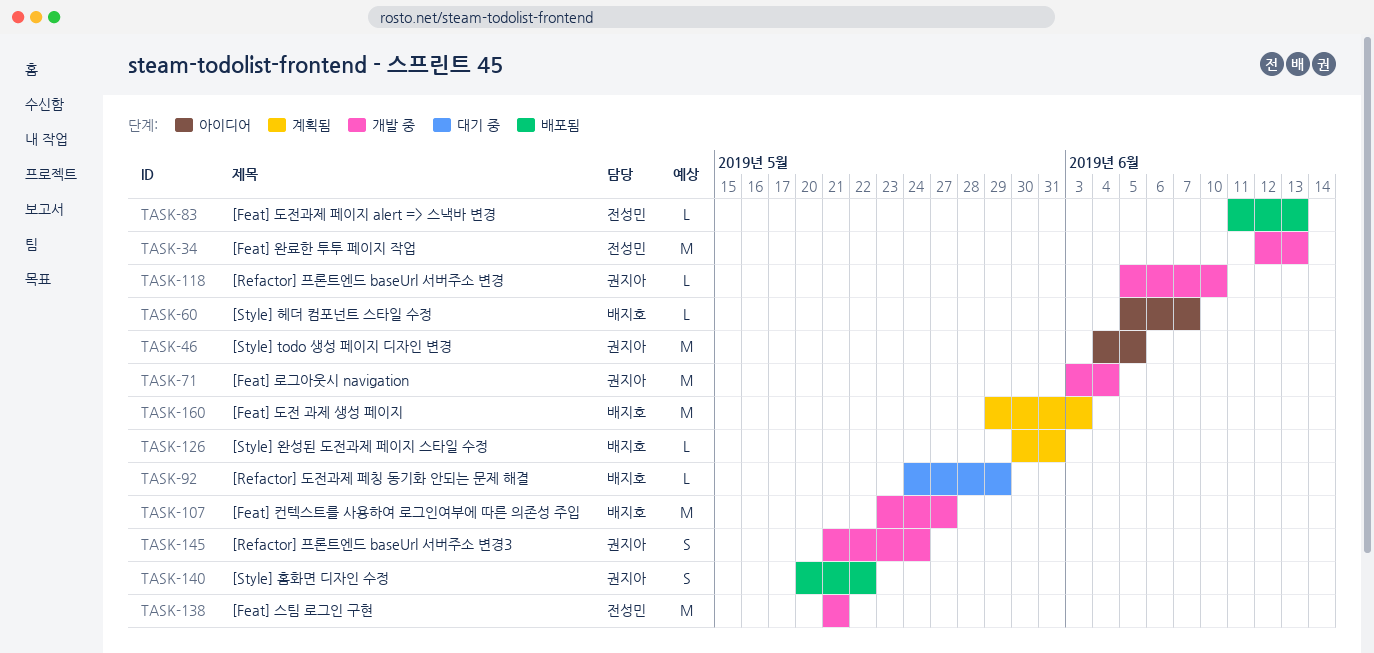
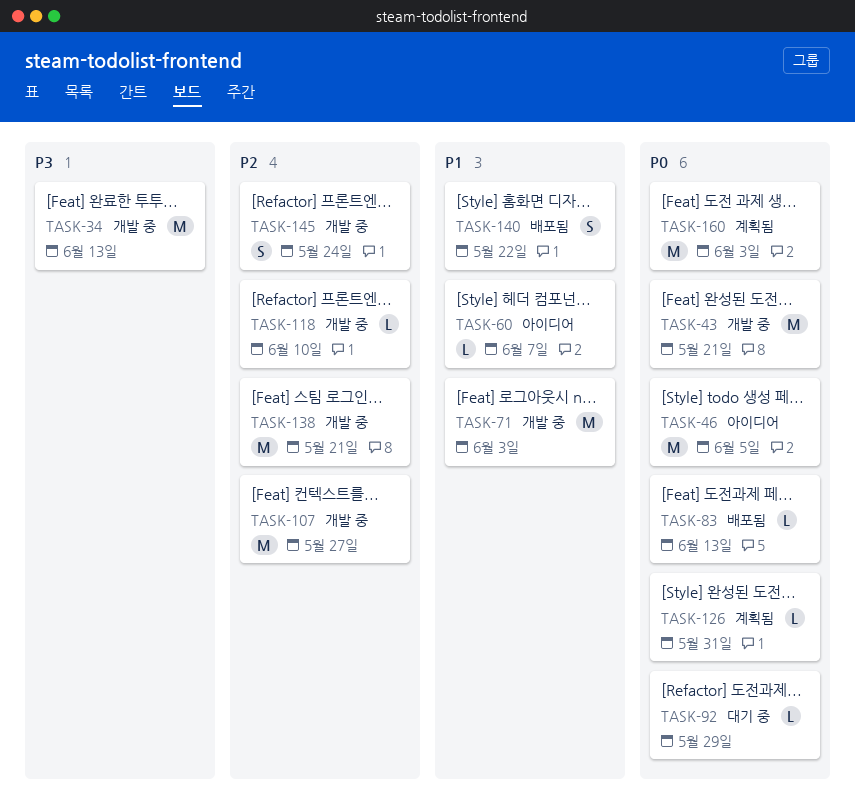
TASK-43: none -> present
TASK-71, due: Jun 4 -> Jun 3

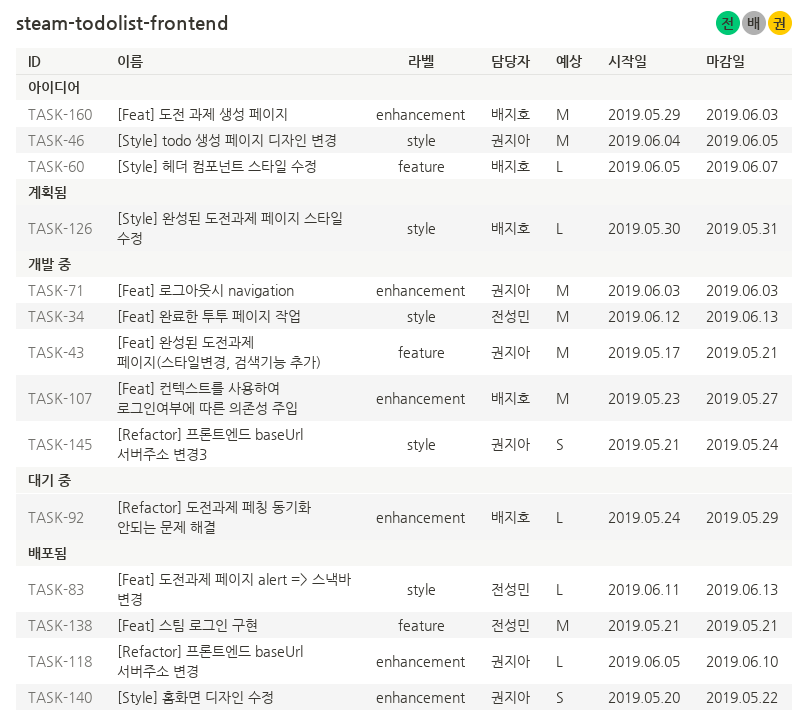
TASK-118, status: 개발 중 -> 배포됨
TASK-138, status: 개발 중 -> 배포됨
TASK-160, status: 계획됨 -> 아이디어

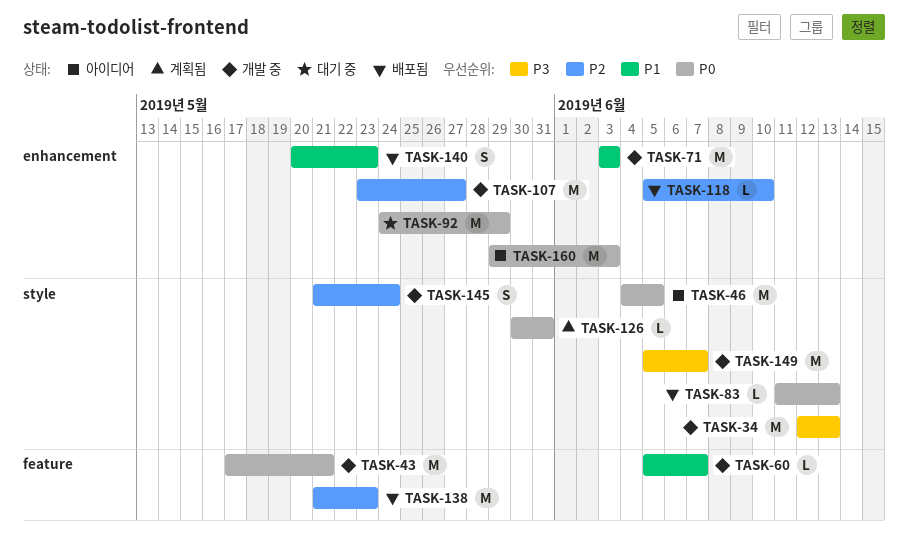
TASK-60, status: 아이디어 -> 개발 중
TASK-92, estimate: L -> M
TASK-138, due: May 21 -> May 23
TASK-140, due: May 22 -> May 23
TASK-149: none -> present

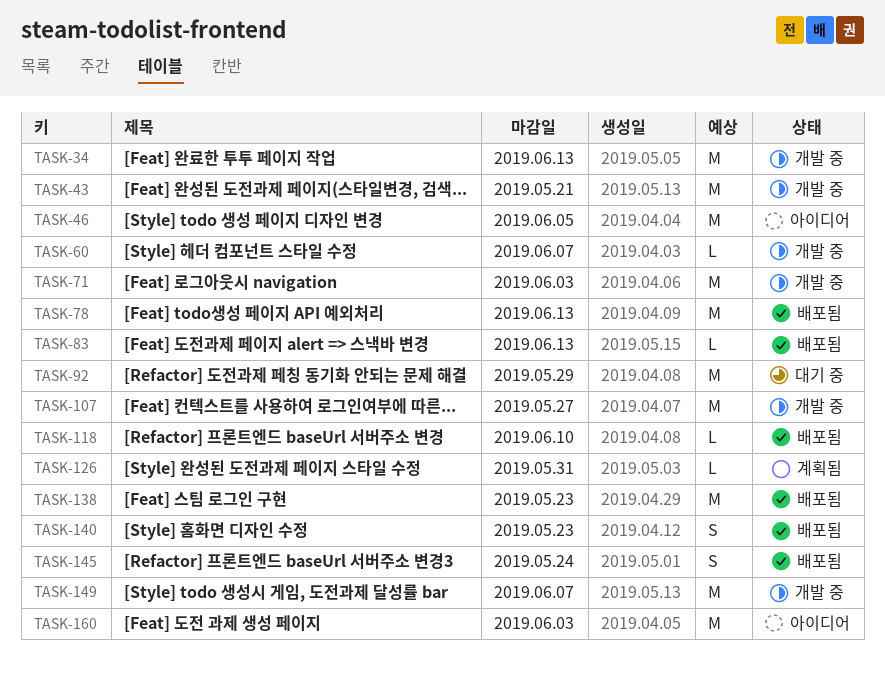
TASK-78: none -> present
TASK-145, status: 개발 중 -> 배포됨

